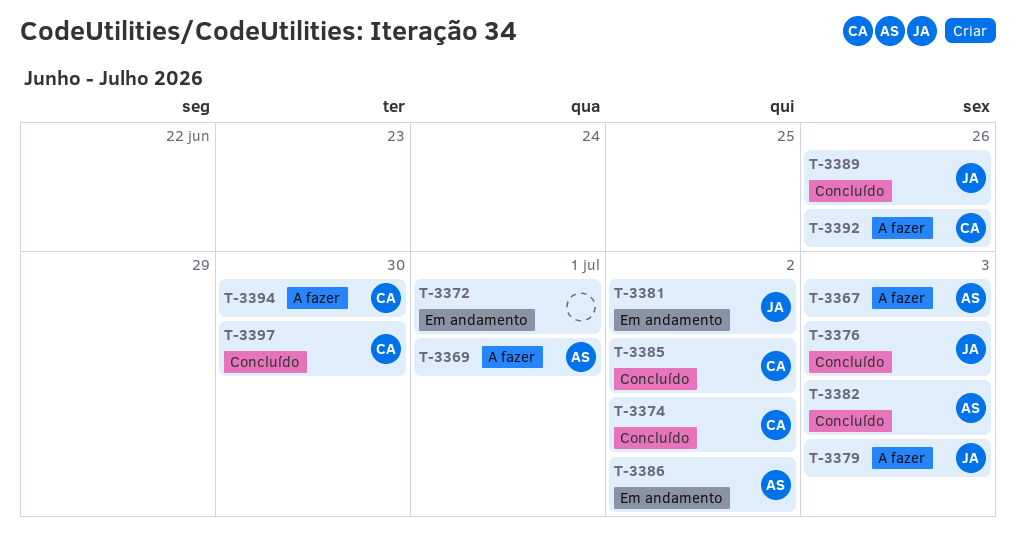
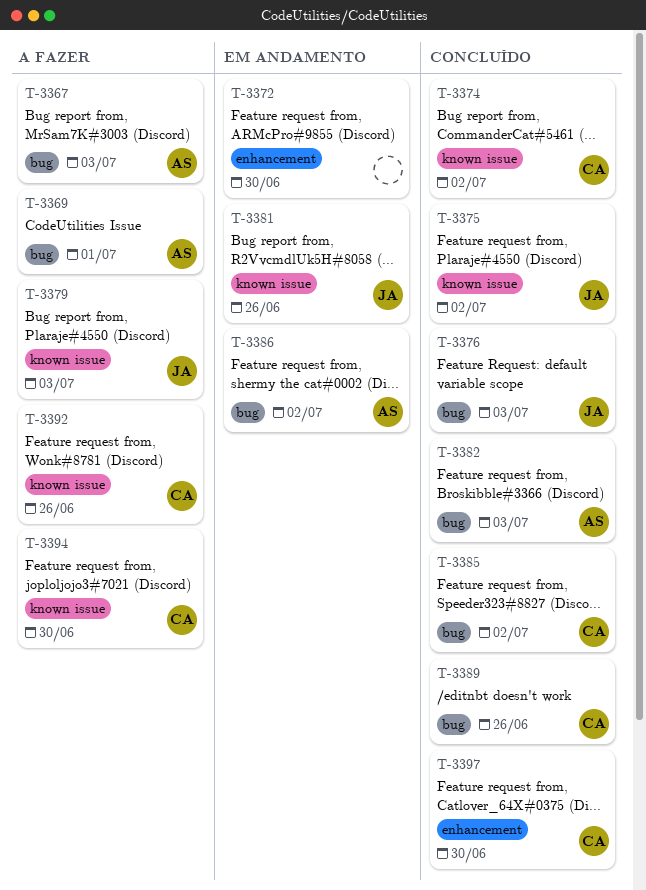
T-3372, due: Jul 1 -> Jun 30
T-3375: none -> present
T-3381, due: Jul 2 -> Jun 26
T-3389, owner: JA -> CA

